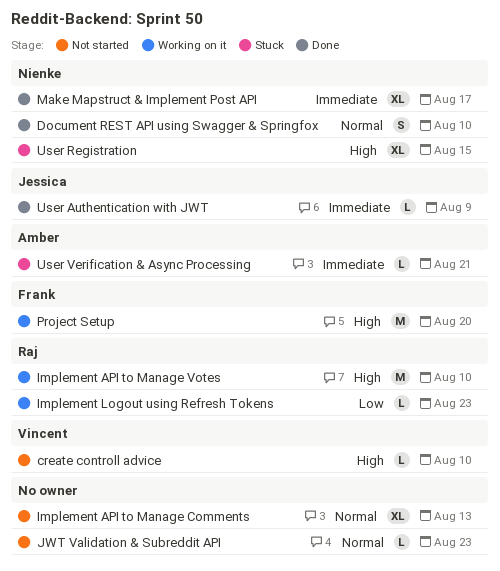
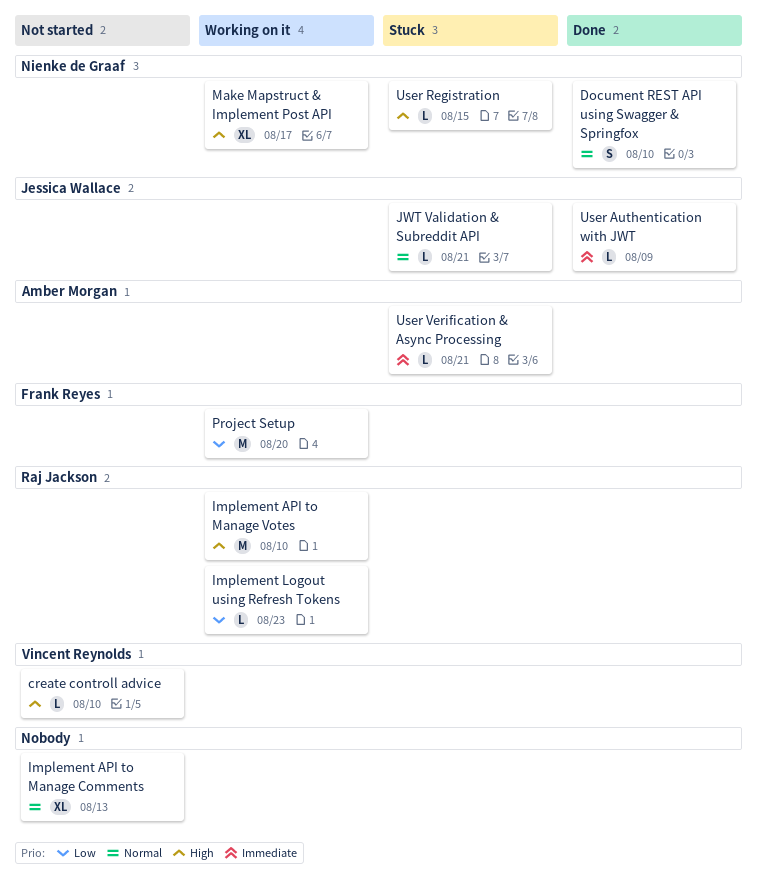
JWT Validation & Subreddit API, status: Not started -> Stuck
JWT Validation & Subreddit API, owner: none -> Jessica Wallace
JWT Validation & Subreddit API, due: Aug 23 -> Aug 21
Make Mapstruct & Implement Post API, status: Done -> Working on it
Make Mapstruct & Implement Post API, priority: Immediate -> High
Project Setup, priority: High -> Low
User Registration, estimate: XL -> L

